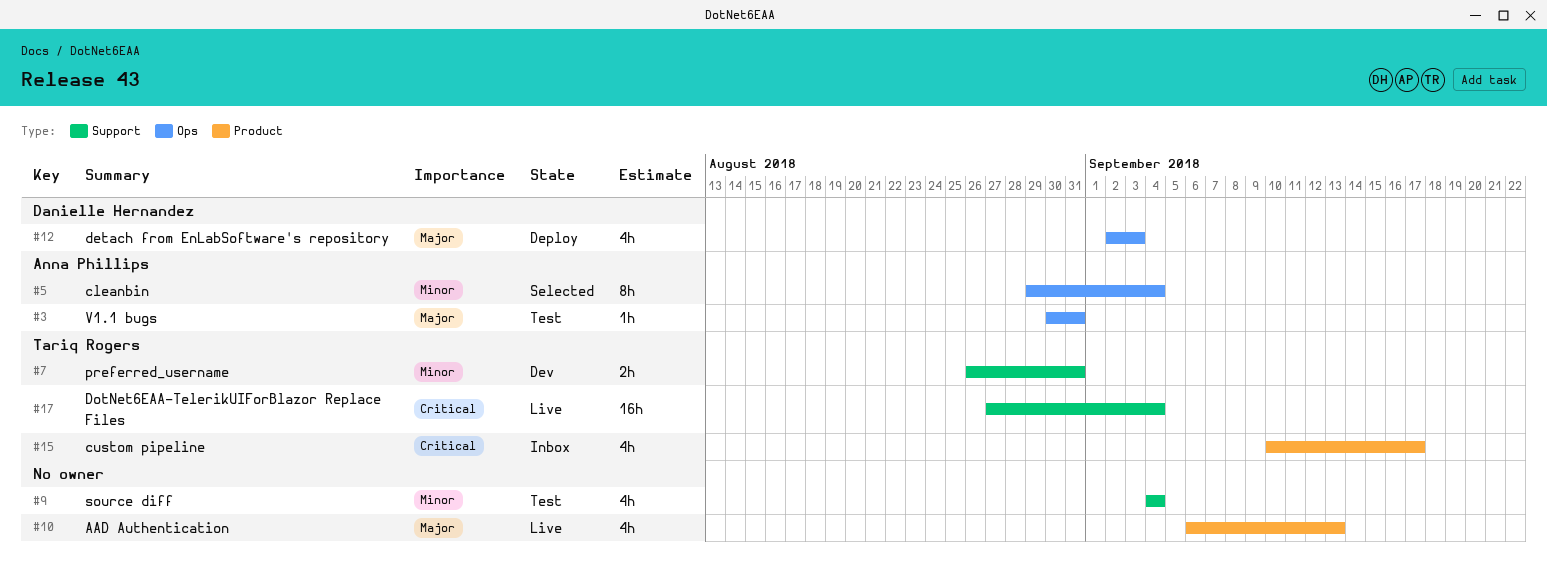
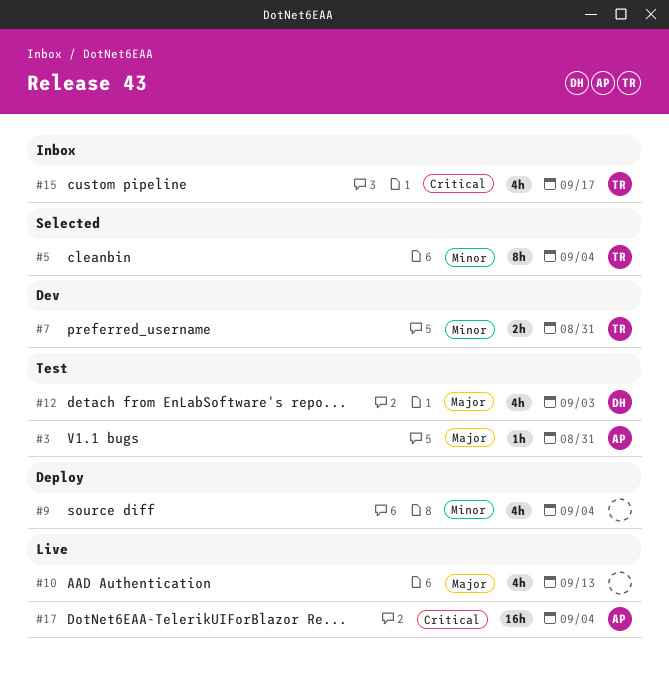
#5, owner: Anna Phillips -> Tariq Rogers
#9, status: Test -> Deploy
#12, status: Deploy -> Test
#17, owner: Tariq Rogers -> Anna Phillips

